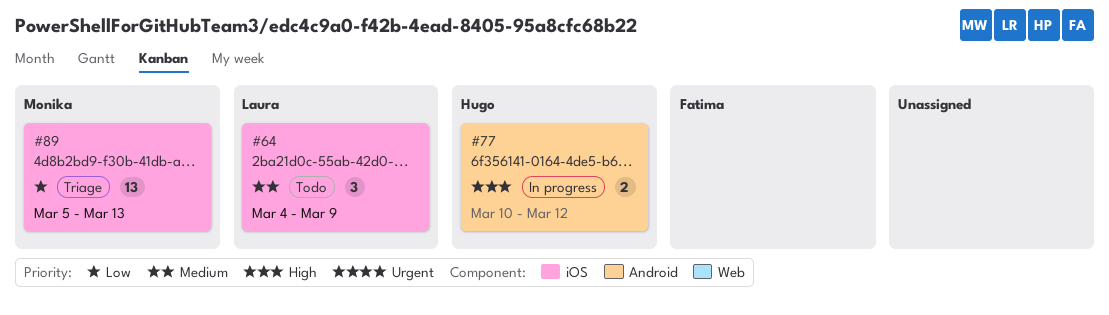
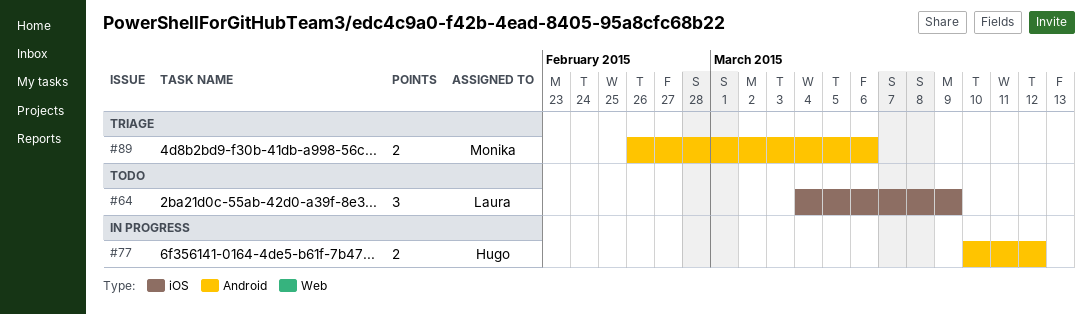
#89, label: iOS -> Android
#89, estimate: 13 -> 2
#89, start: Mar 5 -> Feb 26
#89, due: Mar 13 -> Mar 6

